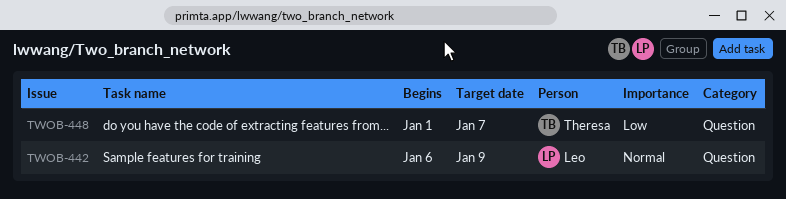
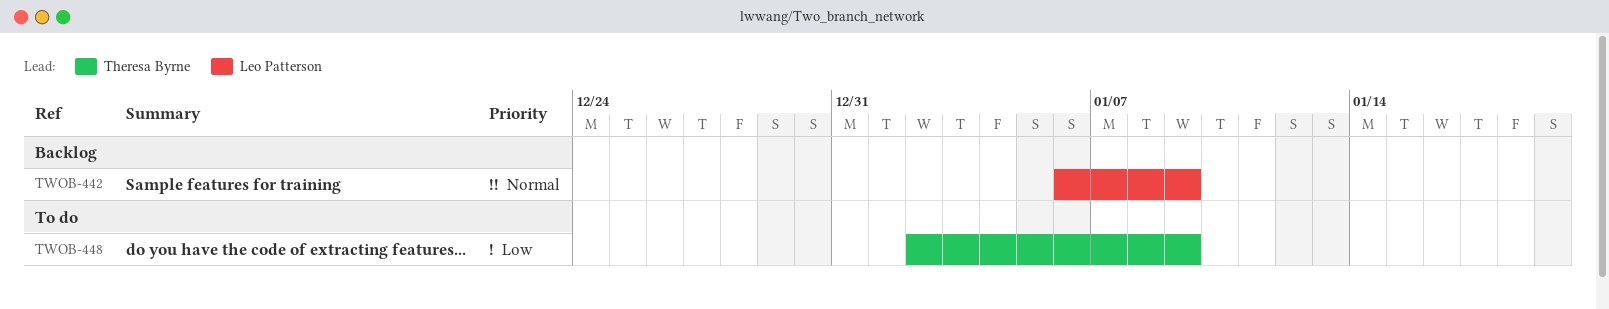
TWOB-448, start: Jan 1 -> Jan 2
TWOB-448, due: Jan 7 -> Jan 9

